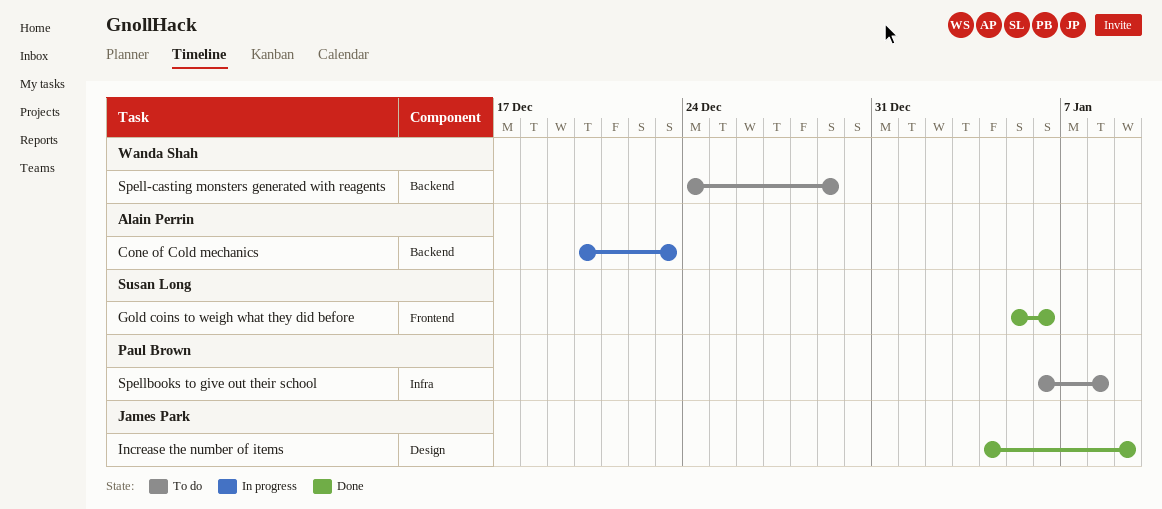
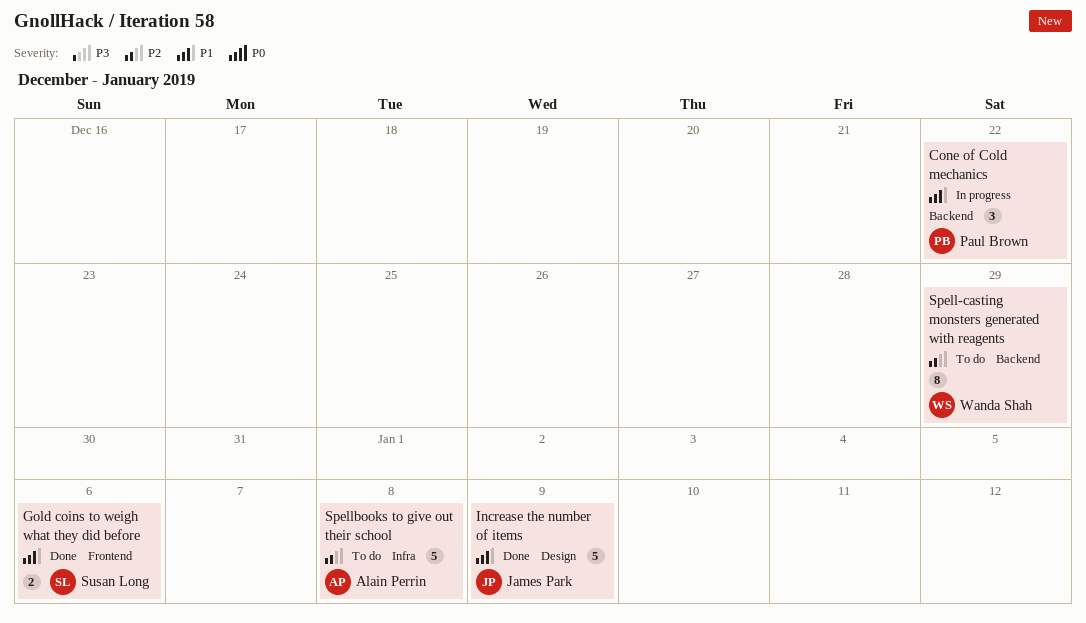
Cone of Cold mechanics, owner: Alain Perrin -> Paul Brown
Cone of Cold mechanics, due: Dec 23 -> Dec 22
Spellbooks to give out their school, owner: Paul Brown -> Alain Perrin

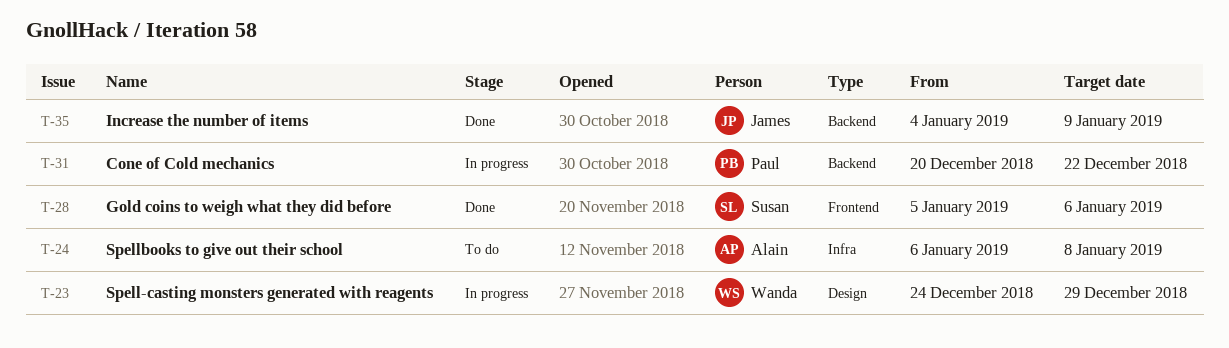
Increase the number of items, label: Design -> Backend
Spell-casting monsters generated with reagents, status: To do -> In progress
Spell-casting monsters generated with reagents, label: Backend -> Design

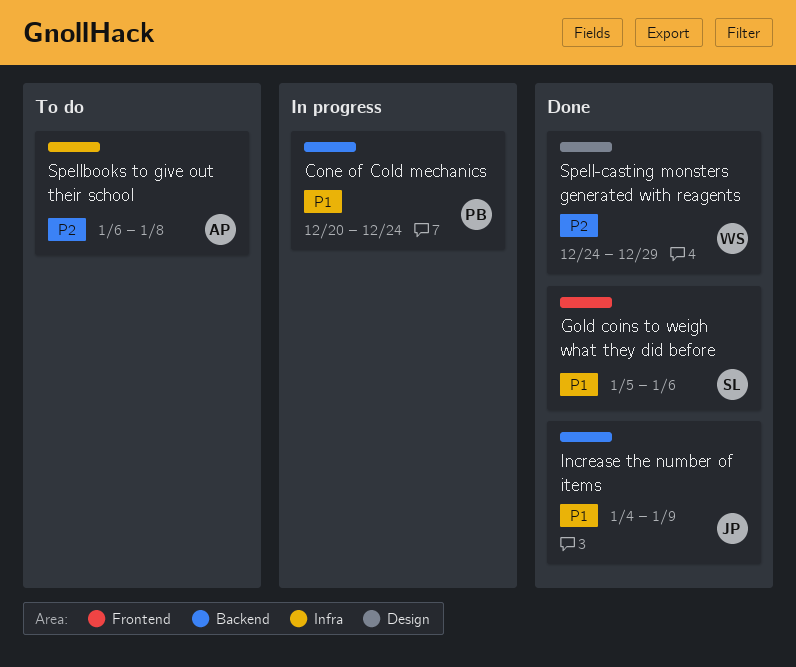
Cone of Cold mechanics, due: Dec 22 -> Dec 24
Spell-casting monsters generated with reagents, status: In progress -> Done

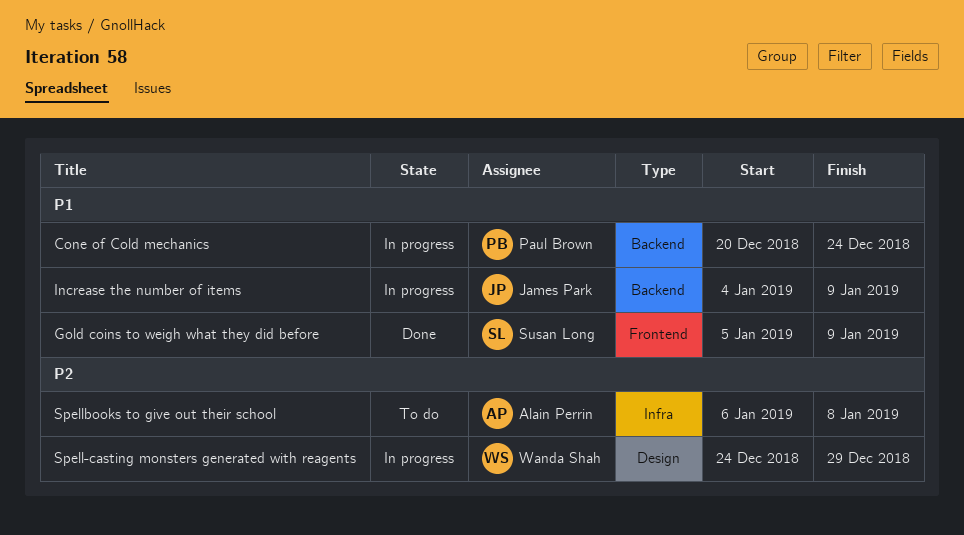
Gold coins to weigh what they did before, due: Jan 6 -> Jan 9
Increase the number of items, status: Done -> In progress
Spell-casting monsters generated with reagents, status: Done -> In progress

